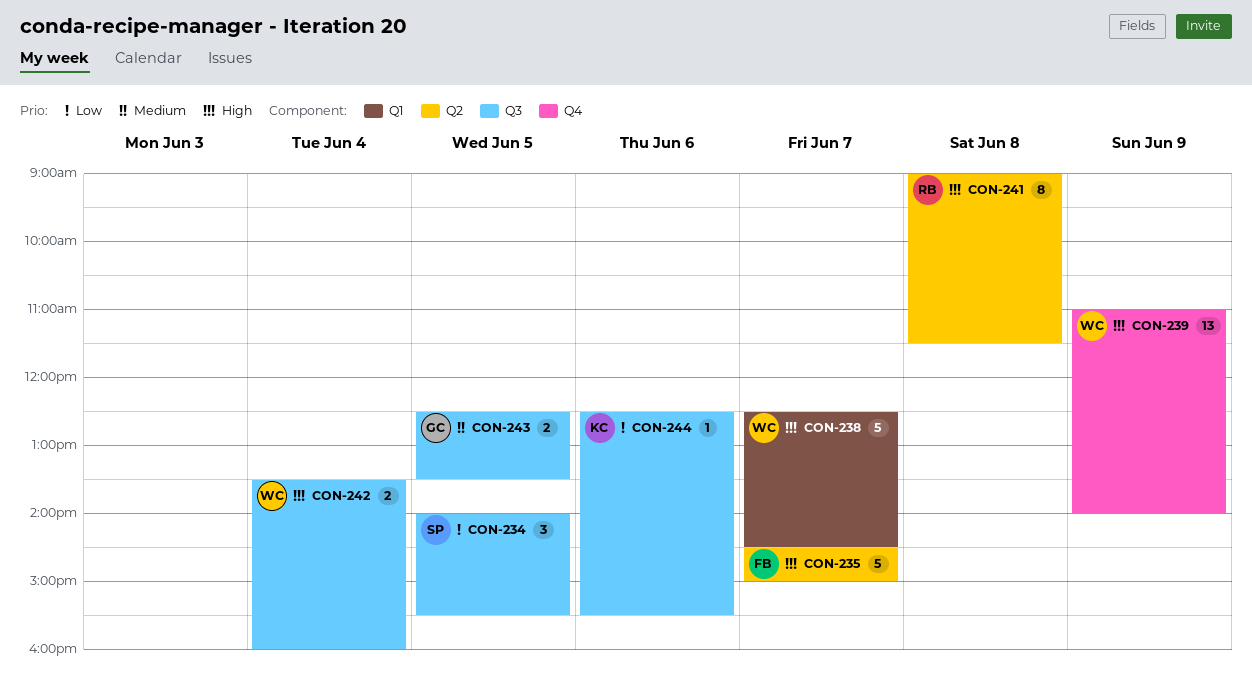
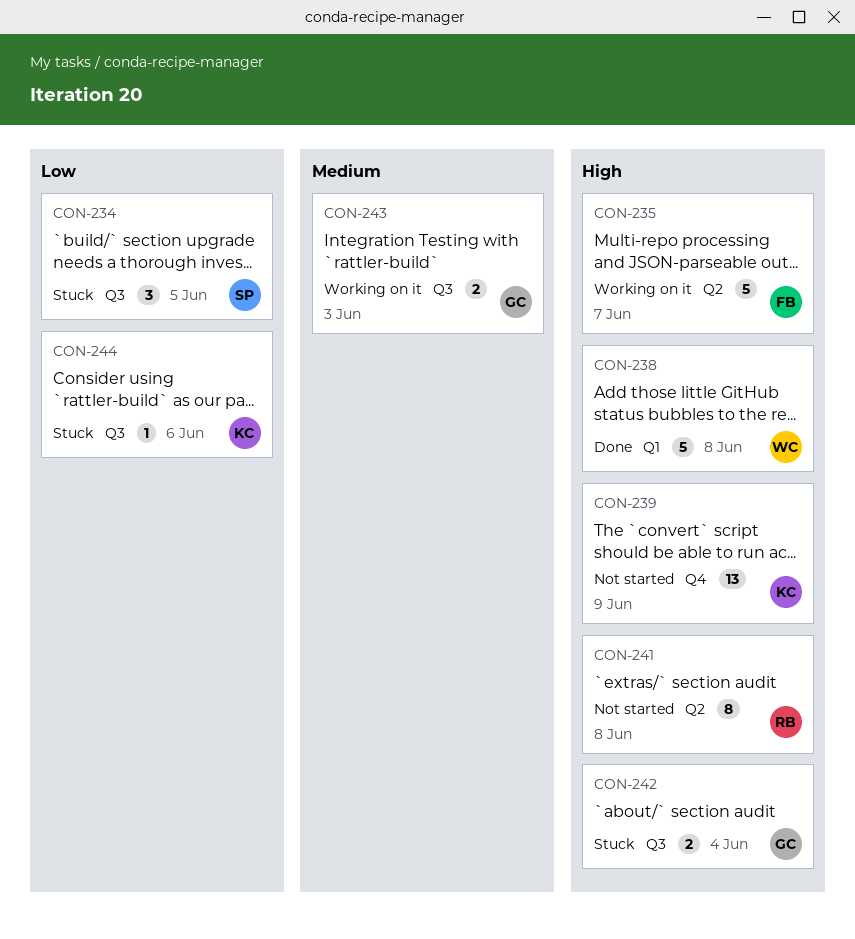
CON-238, day: Jun 7 -> Jun 8
CON-239, owner: WC -> KC
CON-242, owner: WC -> GC
CON-243, day: Jun 5 -> Jun 3

